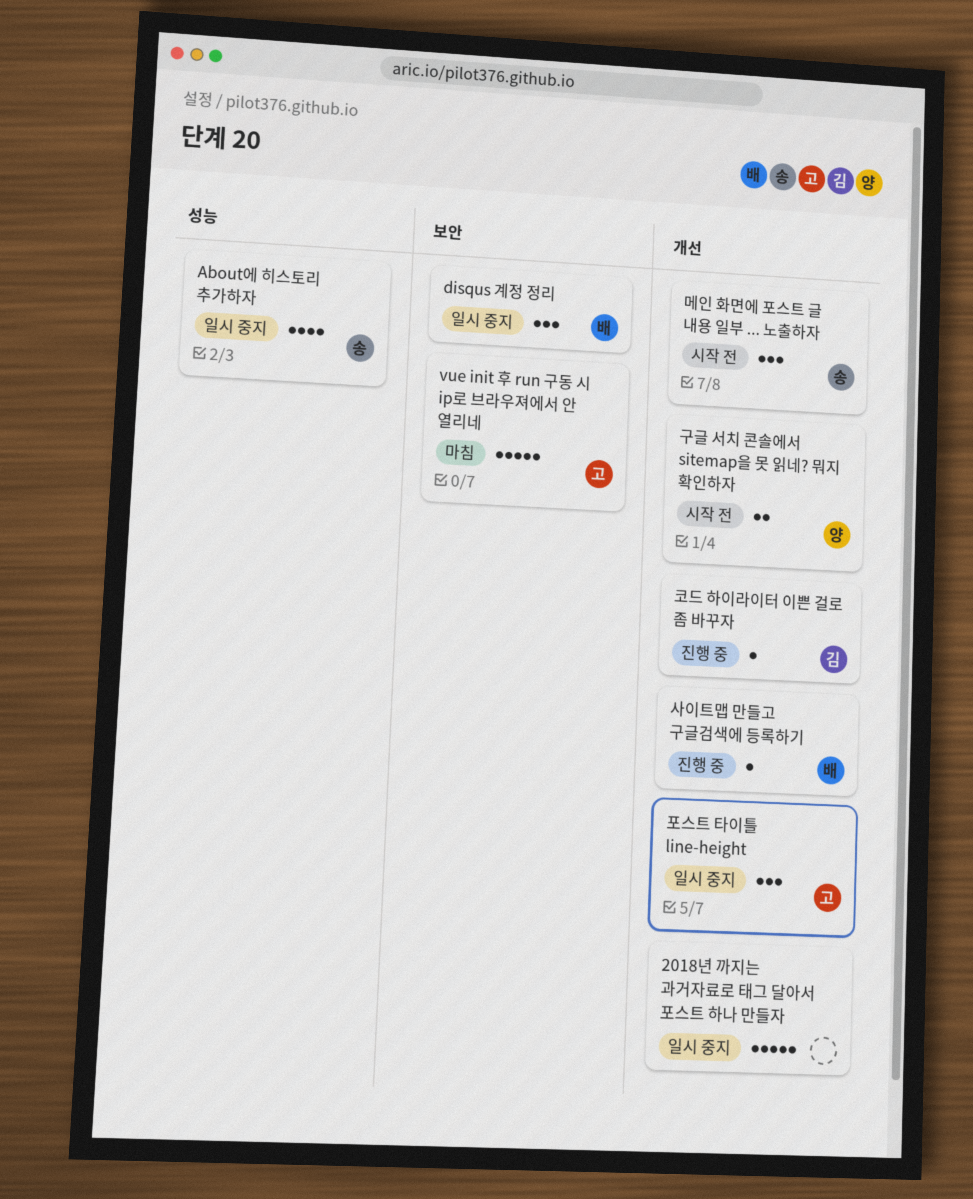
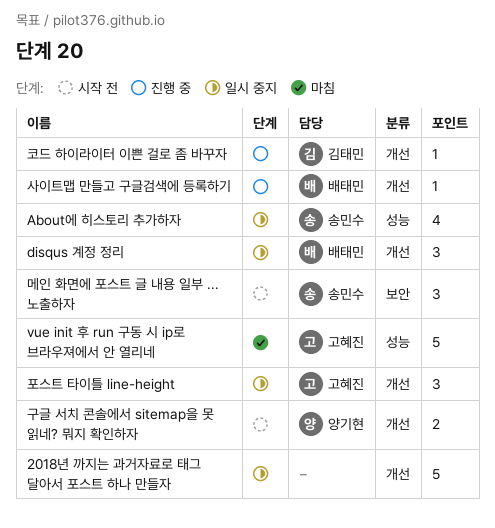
disqus 계정 정리, label: 보안 -> 개선
vue init 후 run 구동 시 ip로 브라우져에서 안 열리네, label: 보안 -> 성능
메인 화면에 포스트 글 내용 일부 ... 노출하자, label: 개선 -> 보안

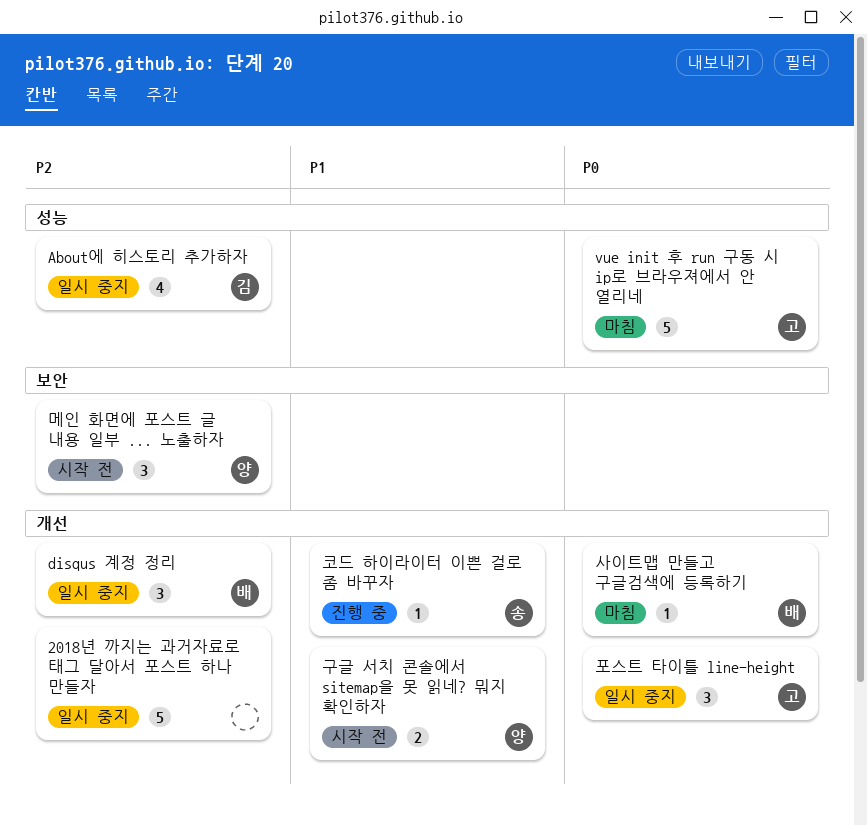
About에 히스토리 추가하자, owner: 송민수 -> 김태민
메인 화면에 포스트 글 내용 일부 ... 노출하자, owner: 송민수 -> 양기현
사이트맵 만들고 구글검색에 등록하기, status: 진행 중 -> 마침
코드 하이라이터 이쁜 걸로 좀 바꾸자, owner: 김태민 -> 송민수

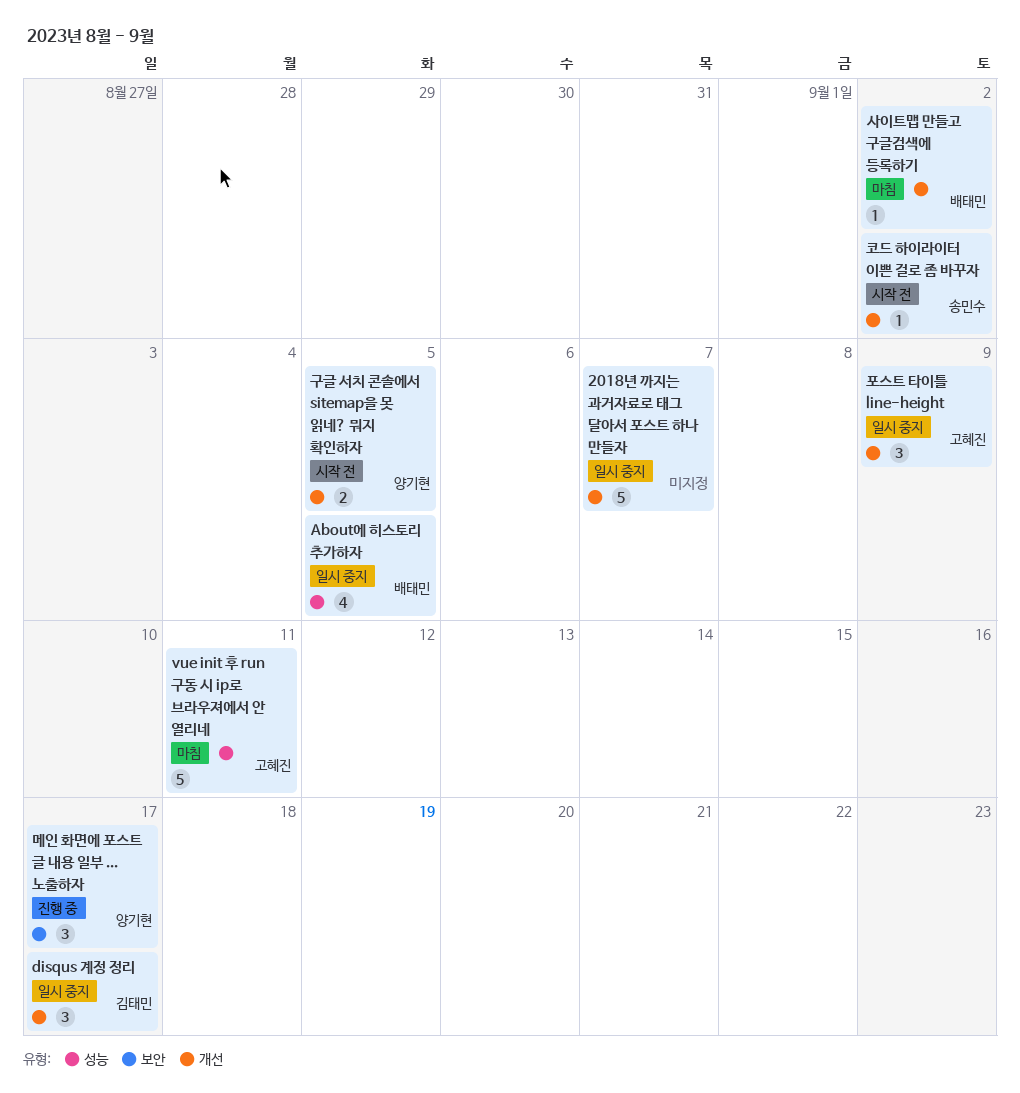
About에 히스토리 추가하자, owner: 김태민 -> 배태민
disqus 계정 정리, owner: 배태민 -> 김태민
메인 화면에 포스트 글 내용 일부 ... 노출하자, status: 시작 전 -> 진행 중
코드 하이라이터 이쁜 걸로 좀 바꾸자, status: 진행 중 -> 시작 전

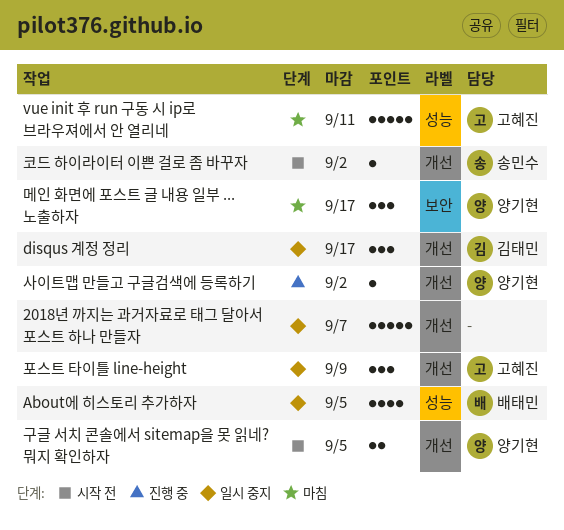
메인 화면에 포스트 글 내용 일부 ... 노출하자, status: 진행 중 -> 마침
사이트맵 만들고 구글검색에 등록하기, status: 마침 -> 진행 중
사이트맵 만들고 구글검색에 등록하기, owner: 배태민 -> 양기현

